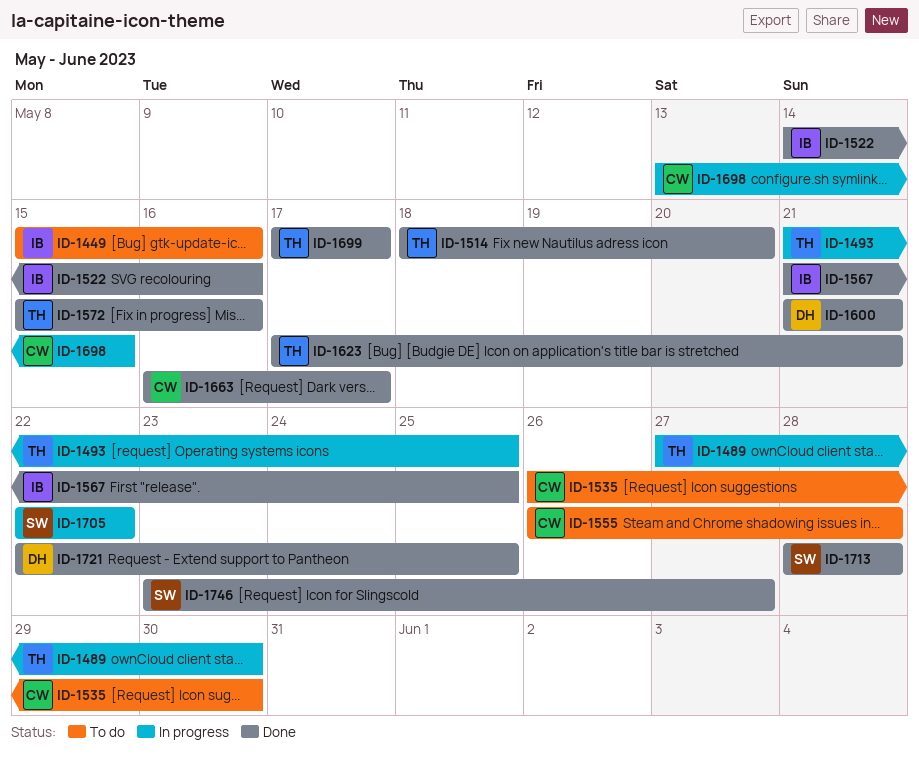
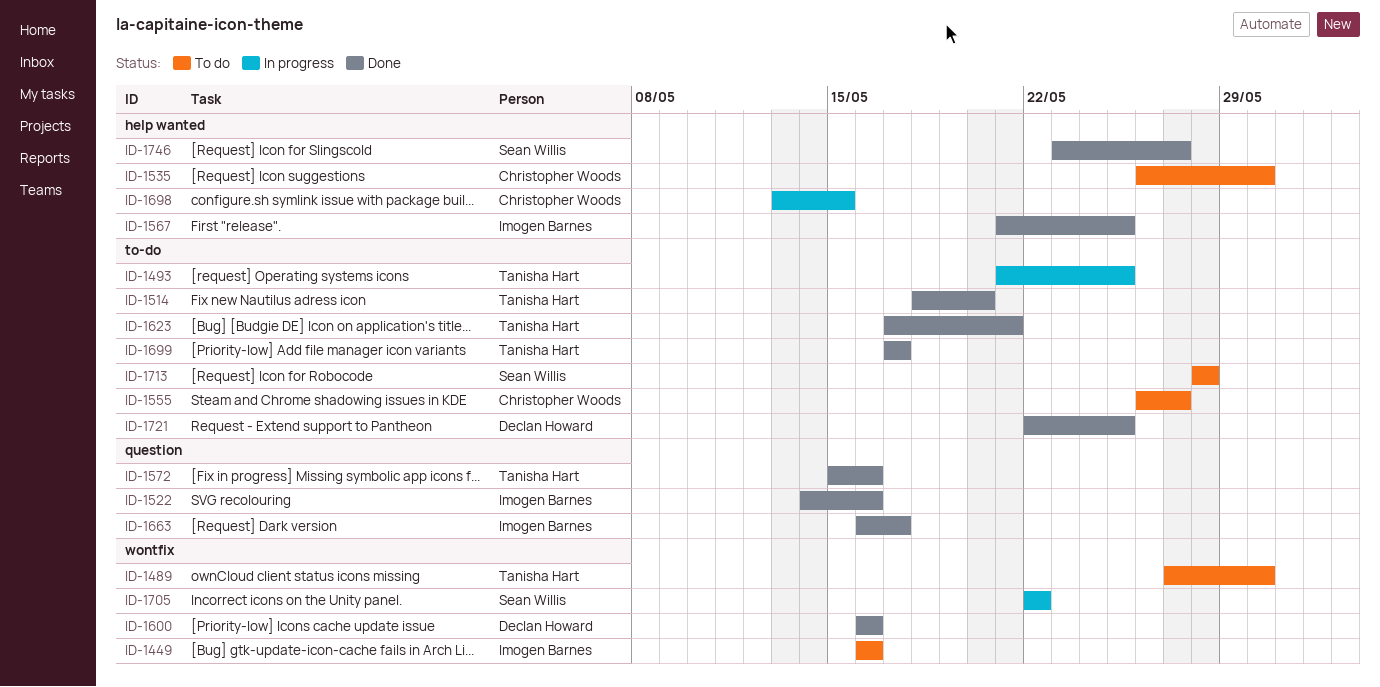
ID-1449, start: May 15 -> May 16
ID-1489, status: In progress -> To do
ID-1555, due: May 28 -> May 27
ID-1600, start: May 21 -> May 16
ID-1600, due: May 21 -> May 16
ID-1663, owner: Christopher Woods -> Imogen Barnes
ID-1713, status: Done -> To do

